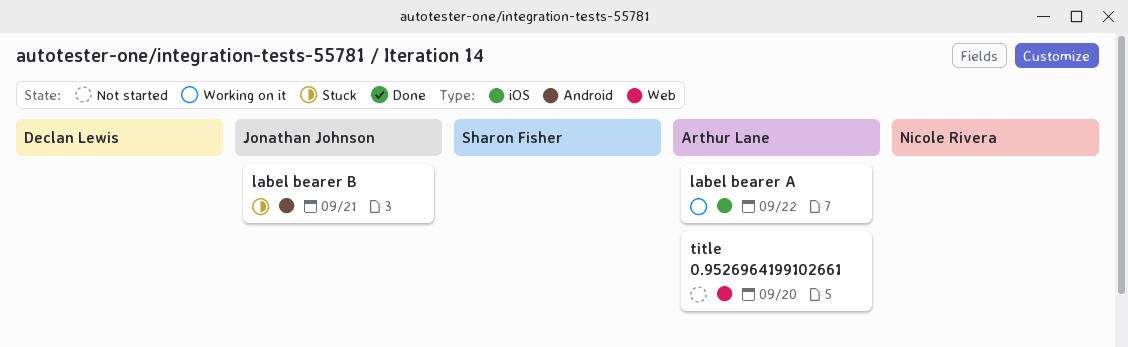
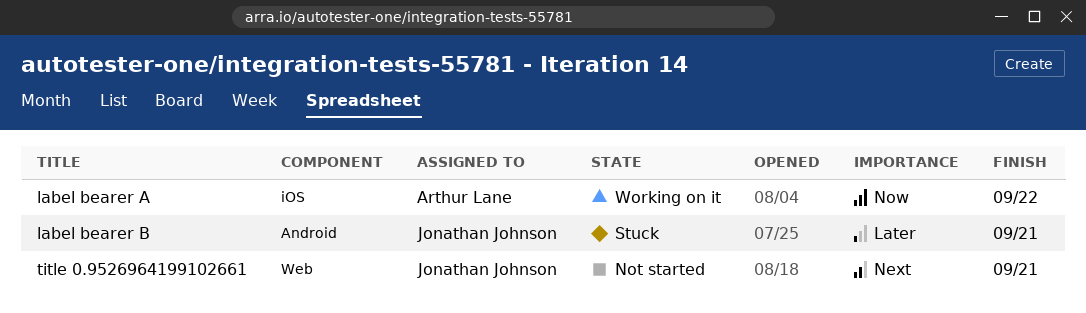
title 0.9526964199102661, owner: Arthur Lane -> Jonathan Johnson
title 0.9526964199102661, due: Sep 20 -> Sep 21

